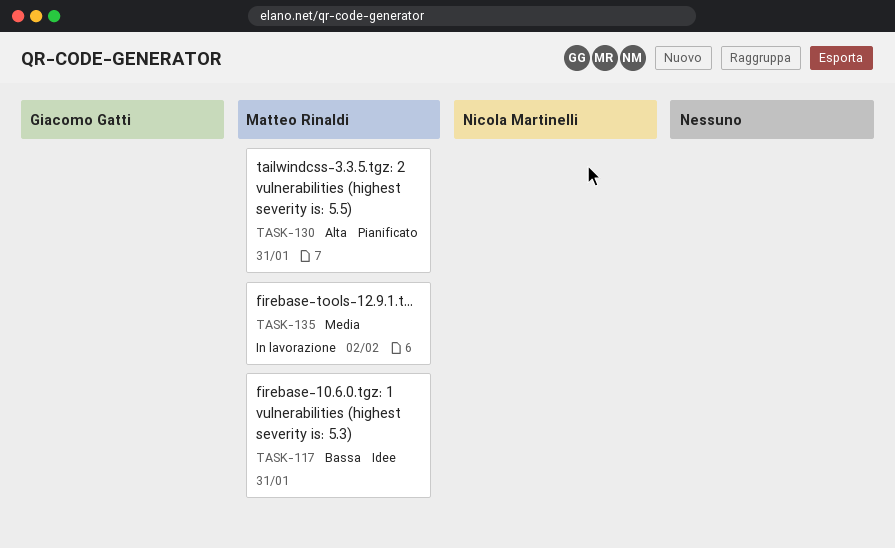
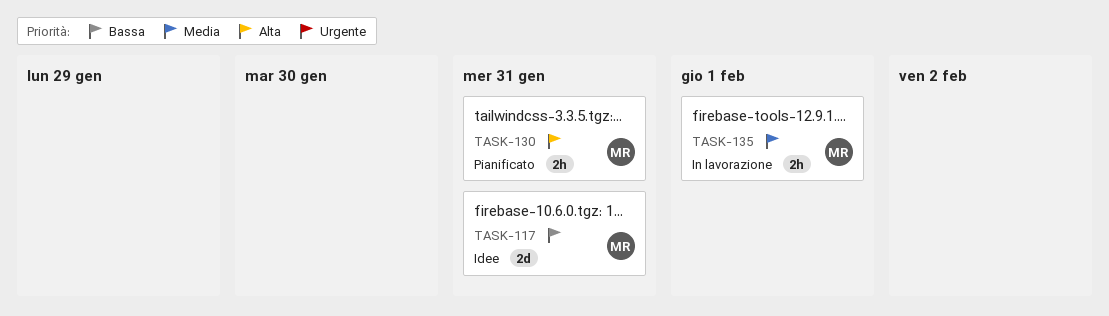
TASK-135, due: Feb 2 -> Feb 1

